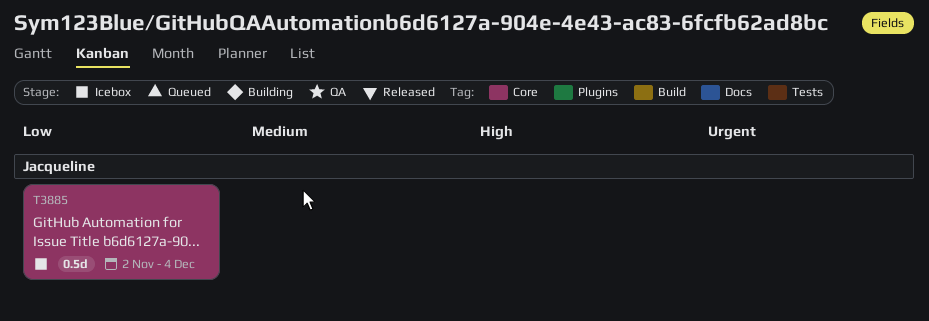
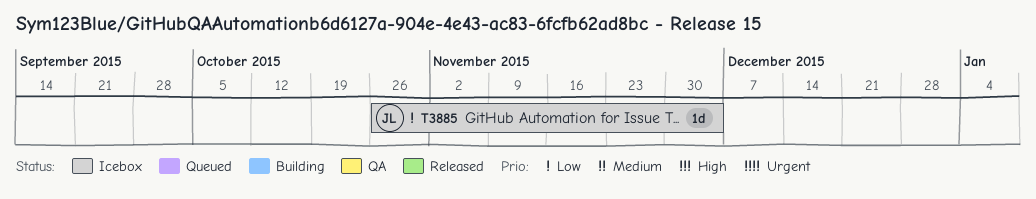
T3885, estimate: 0.5d -> 1d
T3885, start: Nov 2 -> Oct 26

